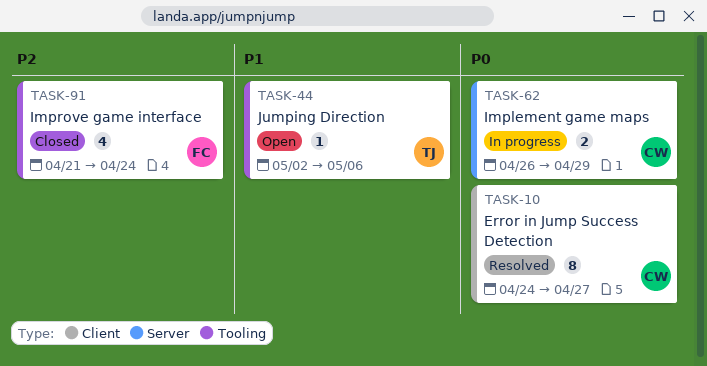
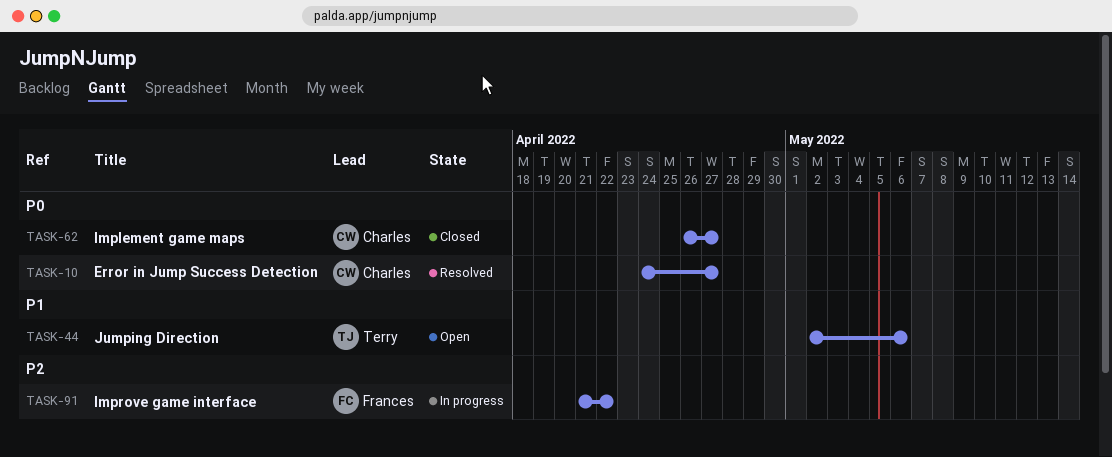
TASK-62, status: In progress -> Closed
TASK-62, due: Apr 29 -> Apr 27
TASK-91, status: Closed -> In progress
TASK-91, due: Apr 24 -> Apr 22

